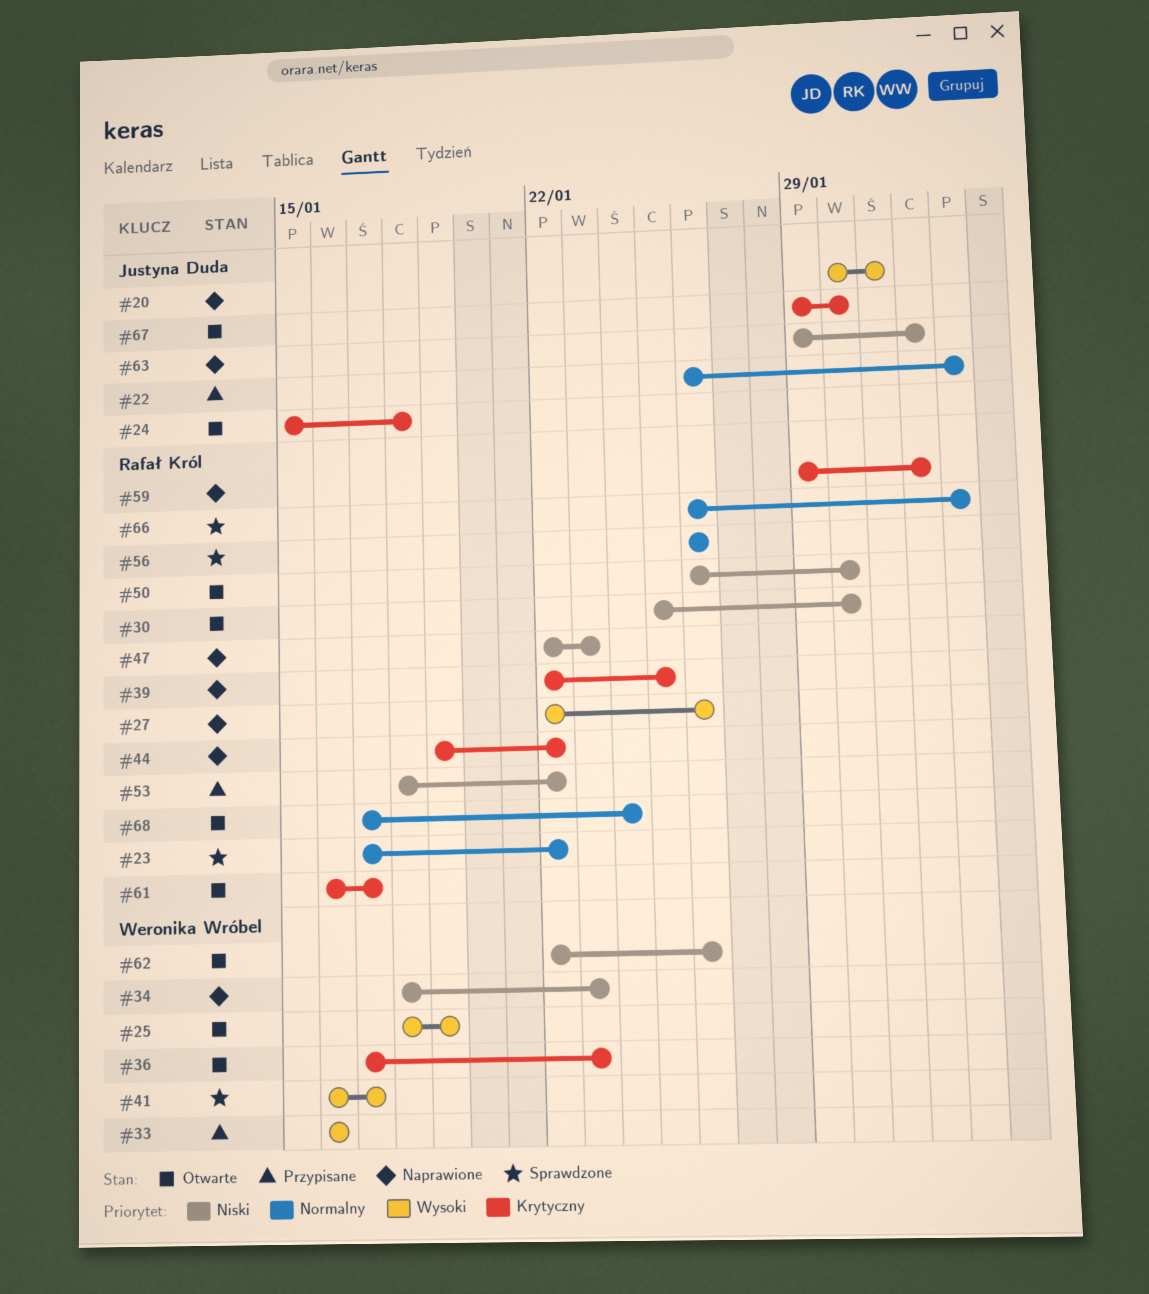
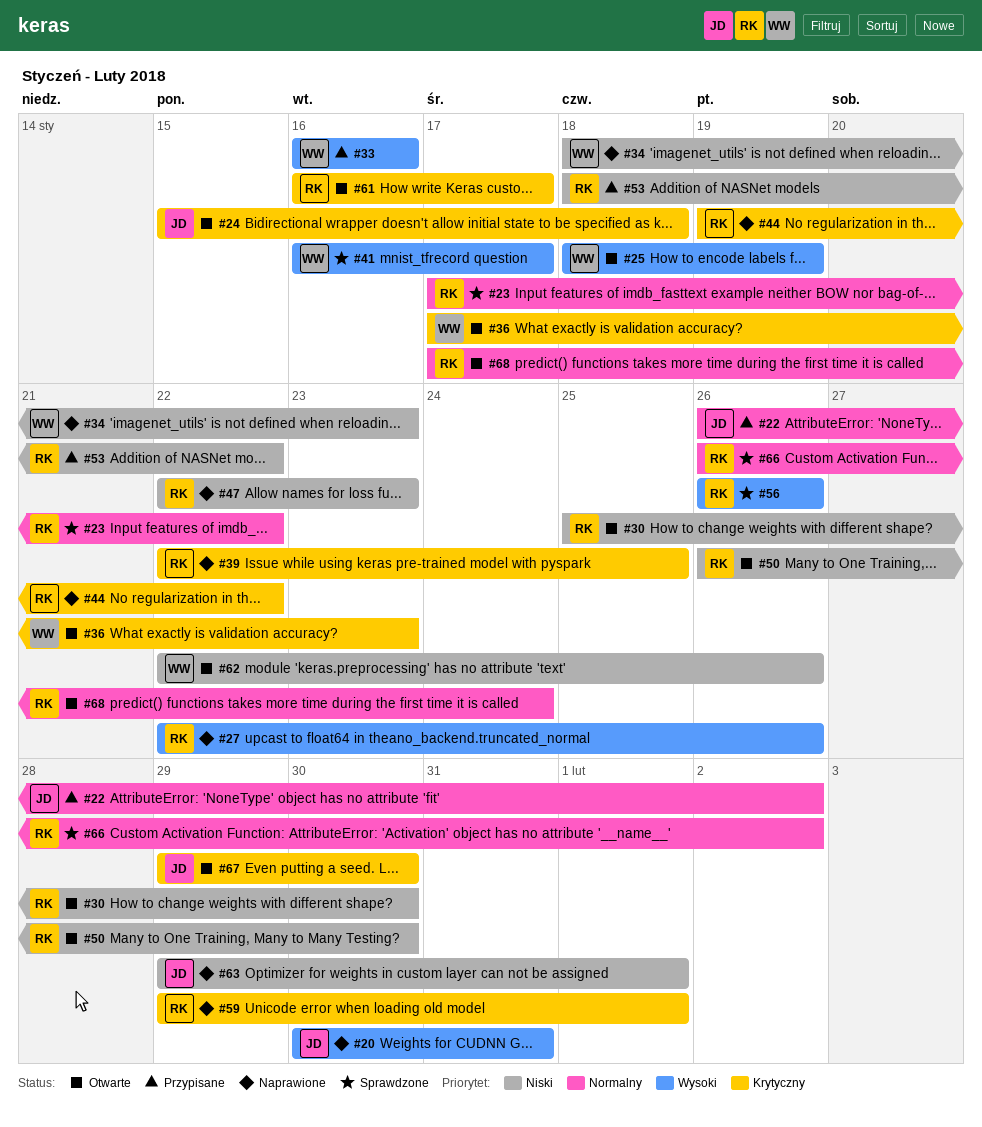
#56, priority: Normalny -> Wysoki

